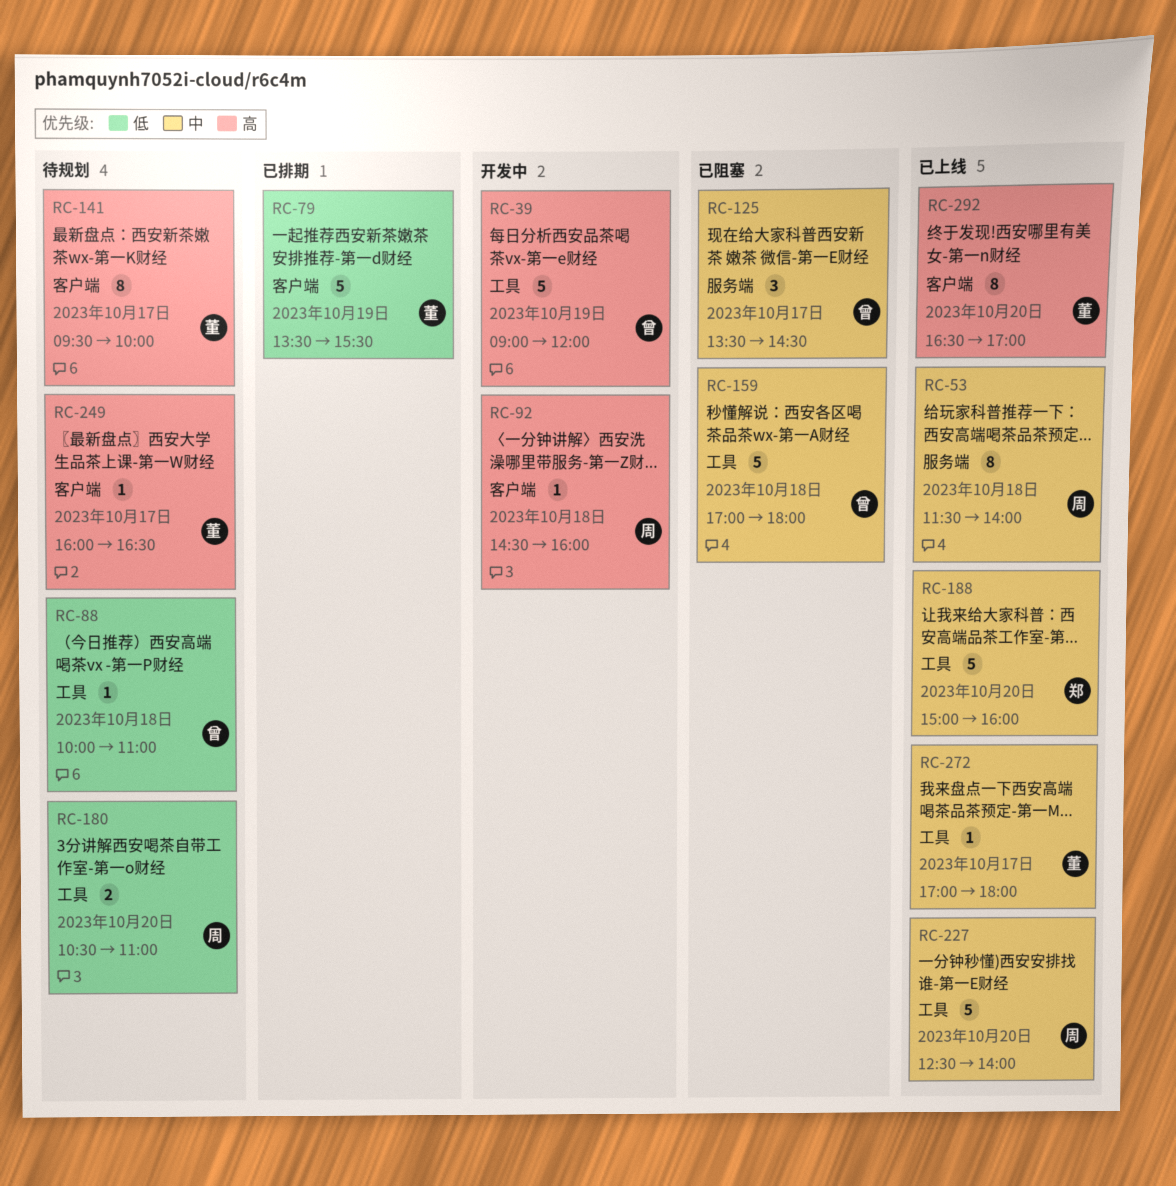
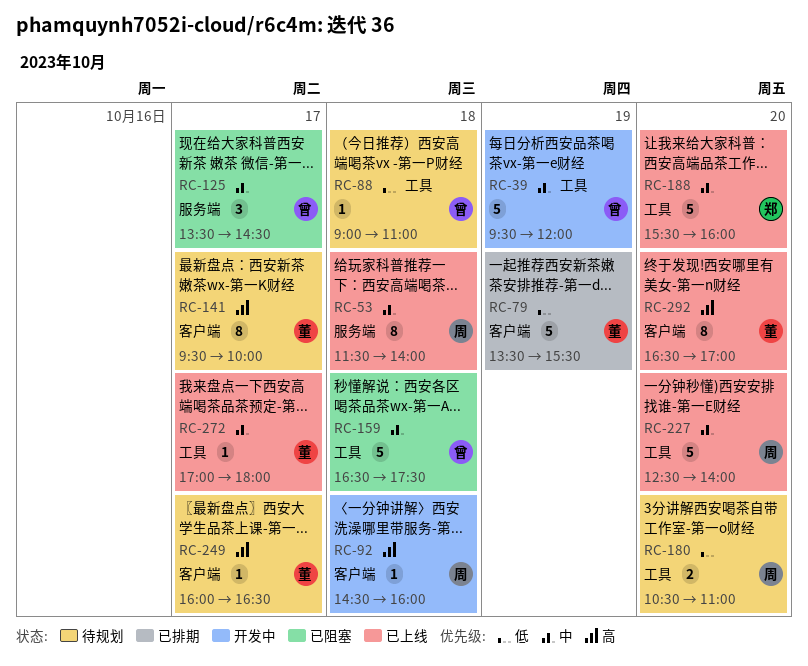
RC-39, priority: 高 -> 中
RC-39, begins: 09:00 -> 09:30
RC-88, begins: 10:00 -> 09:00
RC-159, begins: 17:00 -> 16:30
RC-159, ends: 18:00 -> 17:30
RC-188, begins: 15:00 -> 15:30

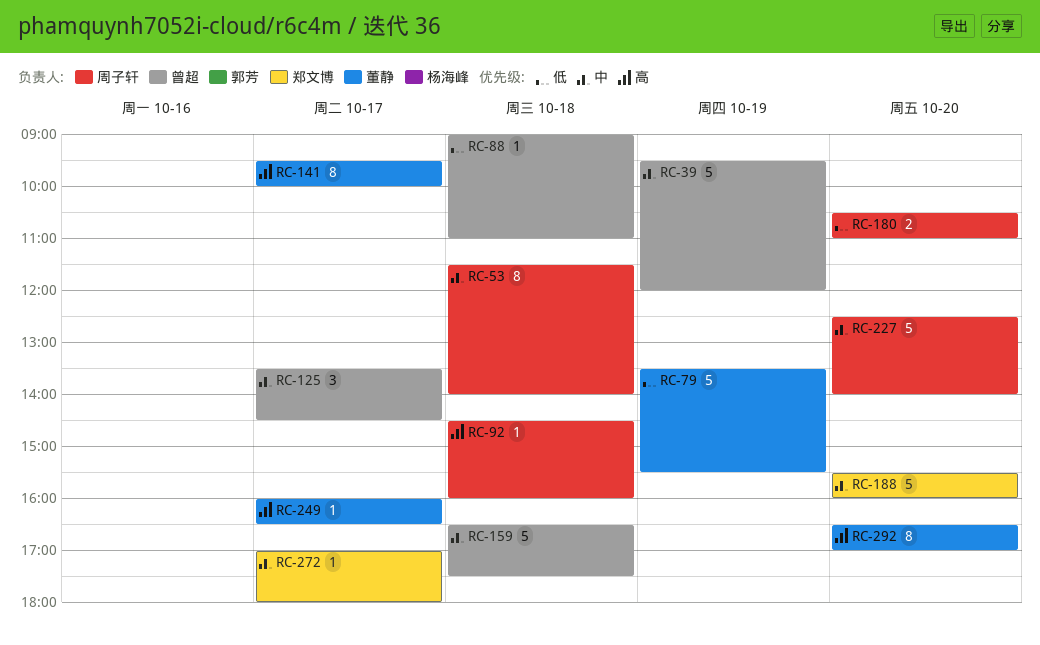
RC-272, owner: 董静 -> 郑文博

